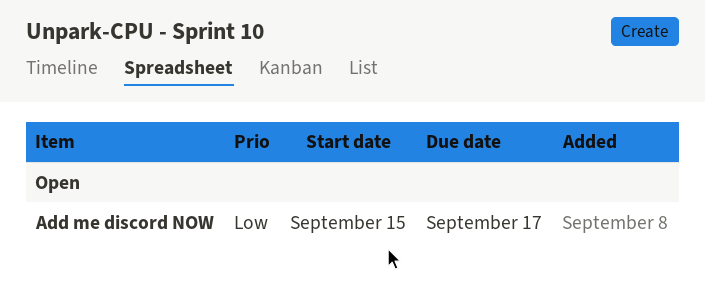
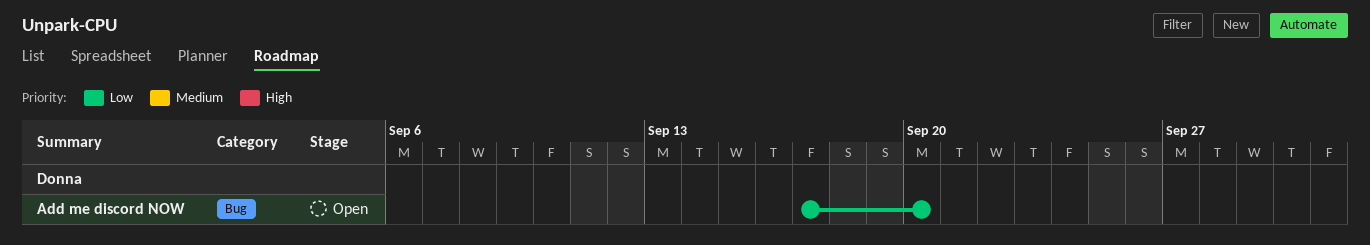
Add me discord NOW, start: Sep 15 -> Sep 17
Add me discord NOW, due: Sep 17 -> Sep 20

